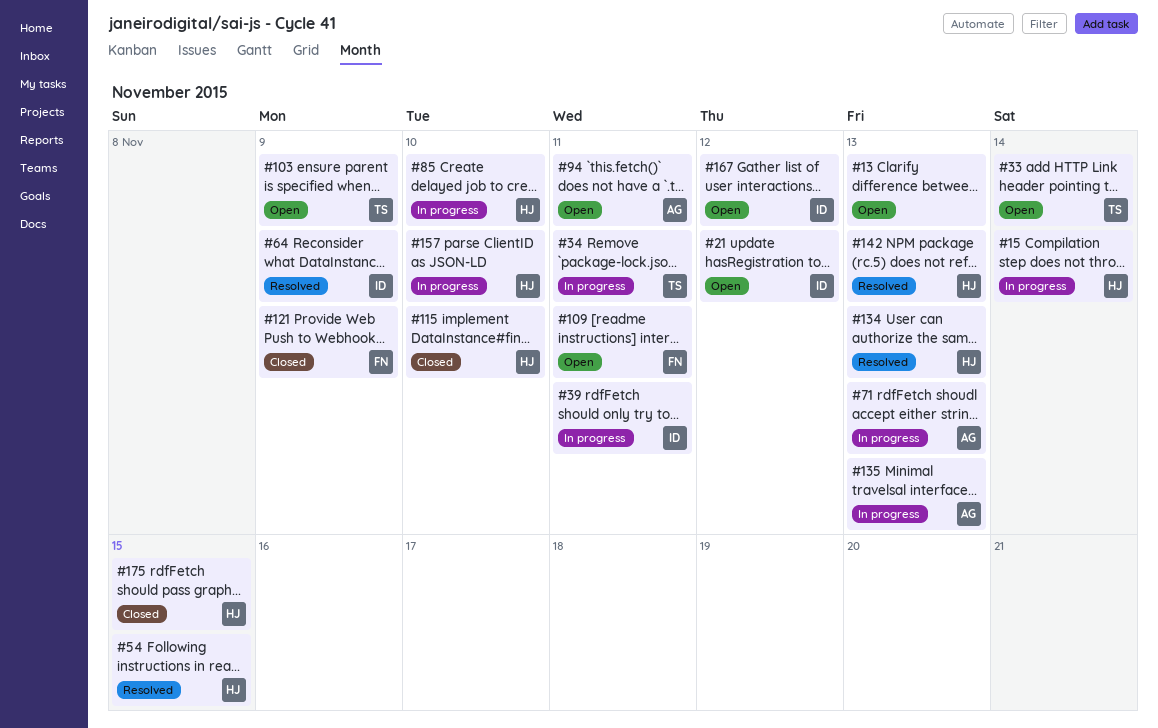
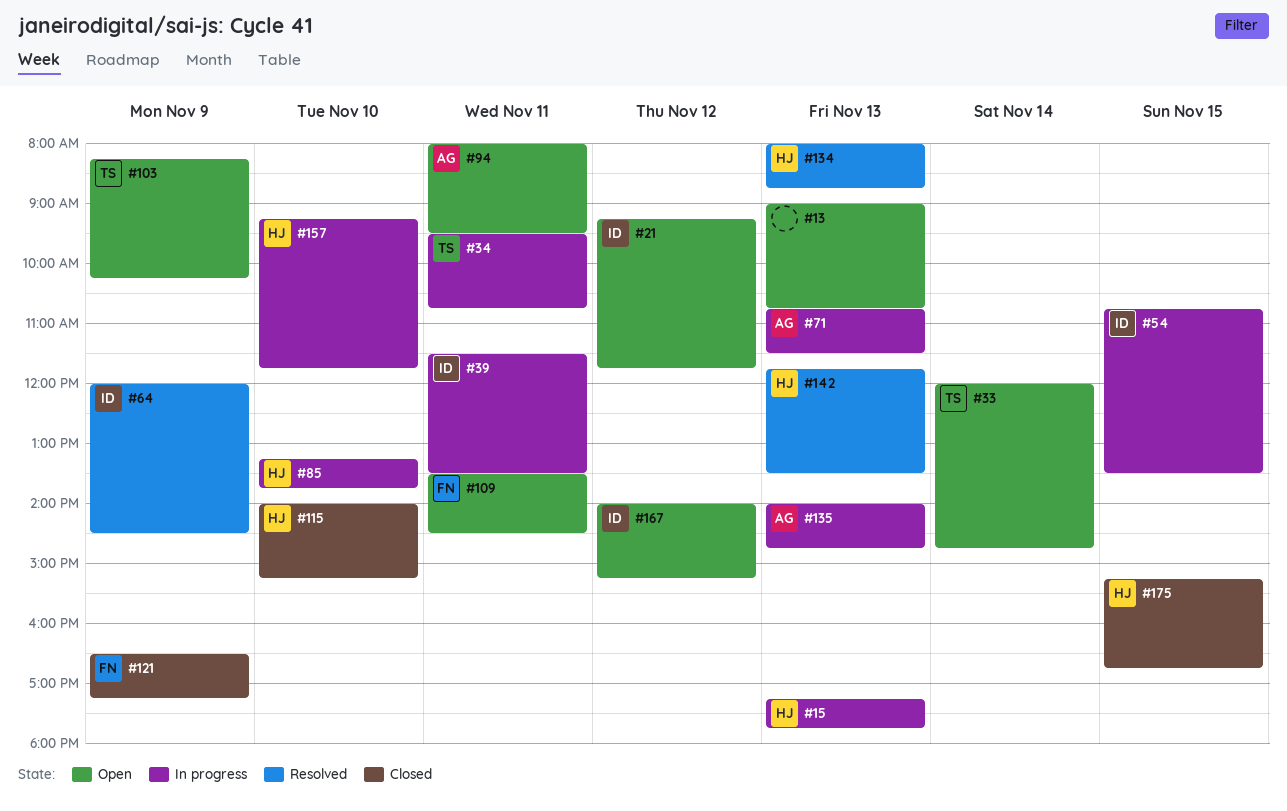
#15, day: Nov 14 -> Nov 13
#54, status: Resolved -> In progress
#54, owner: HJ -> ID

